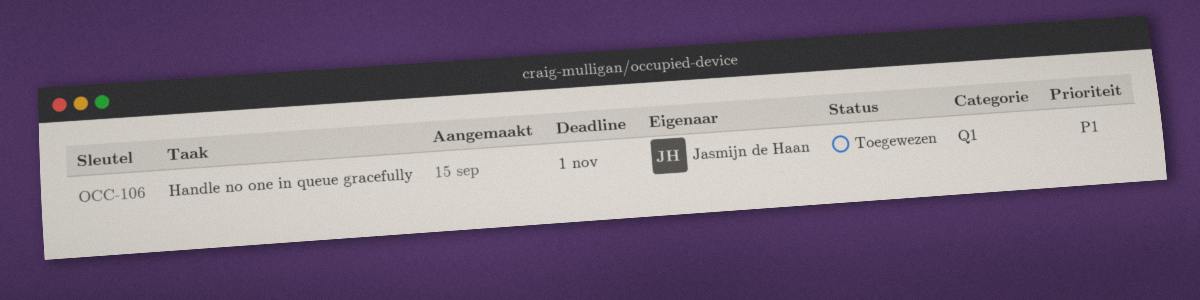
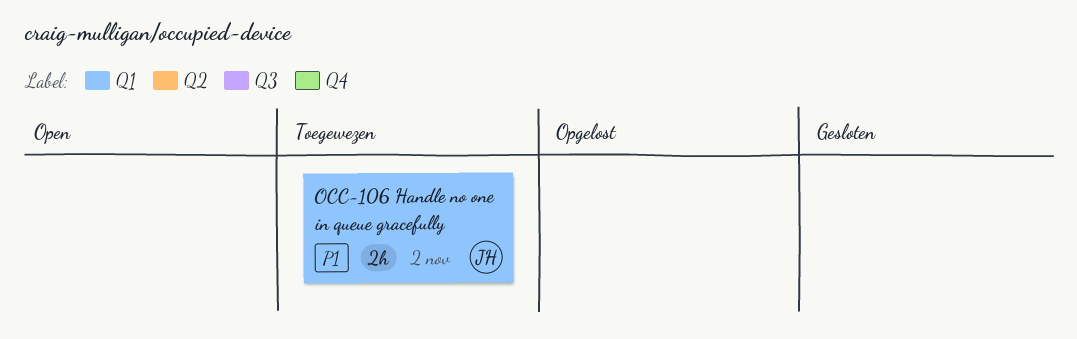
OCC-106, due: Nov 1 -> Nov 2

